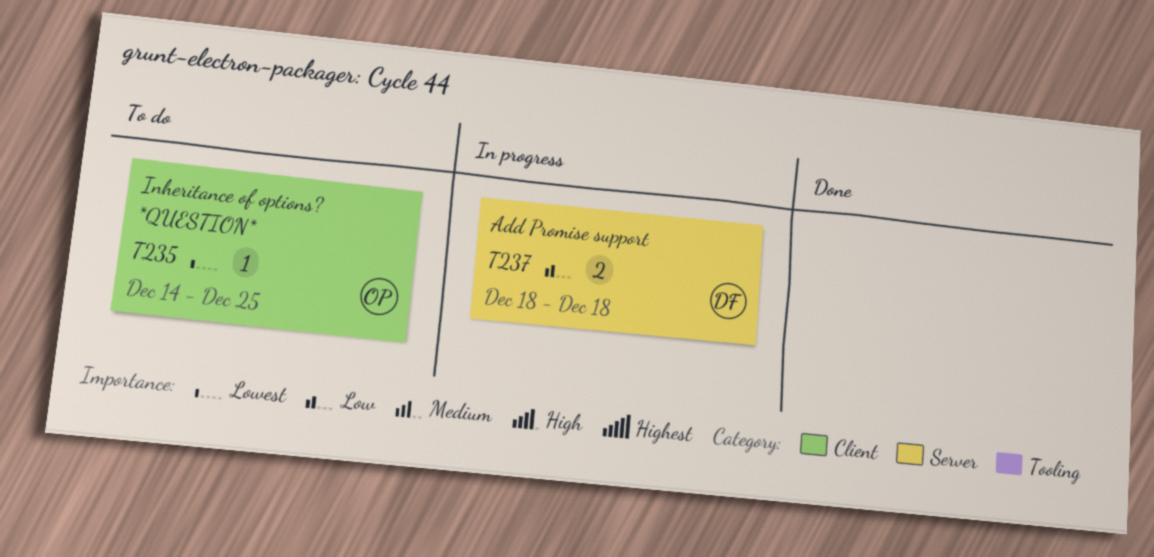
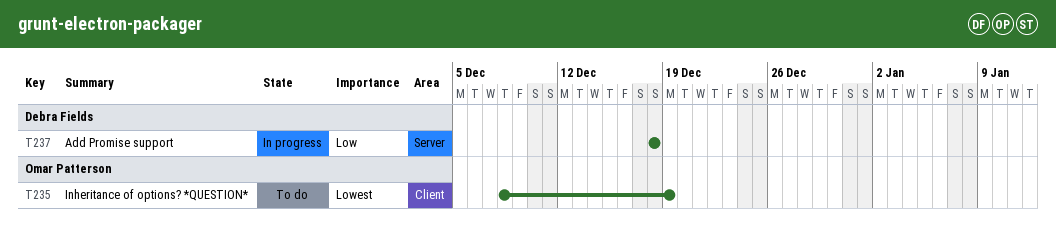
T235, start: Dec 14 -> Dec 8
T235, due: Dec 25 -> Dec 19

